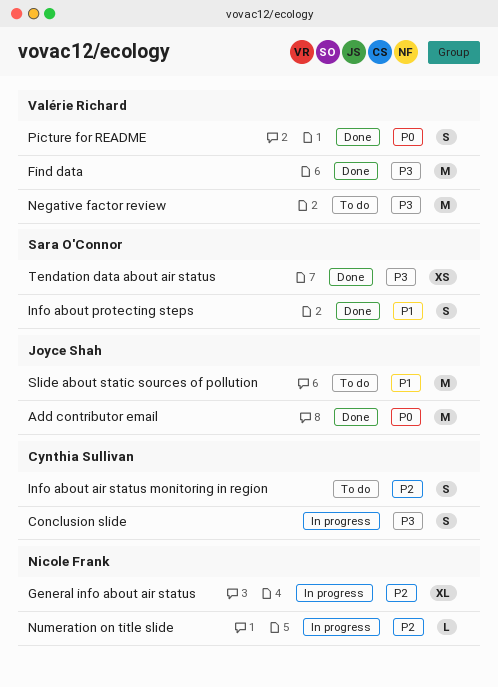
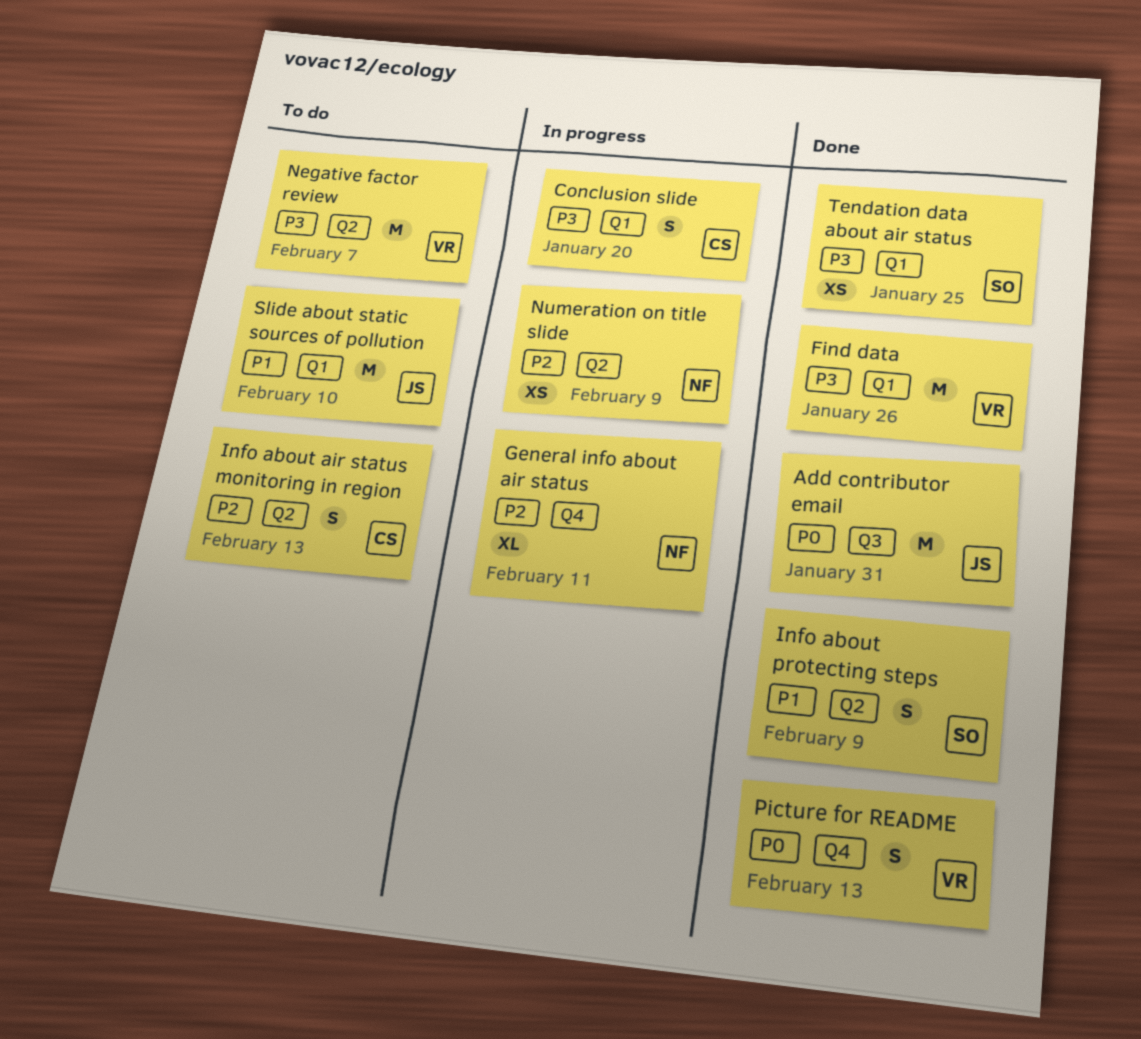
Numeration on title slide, estimate: L -> XS

